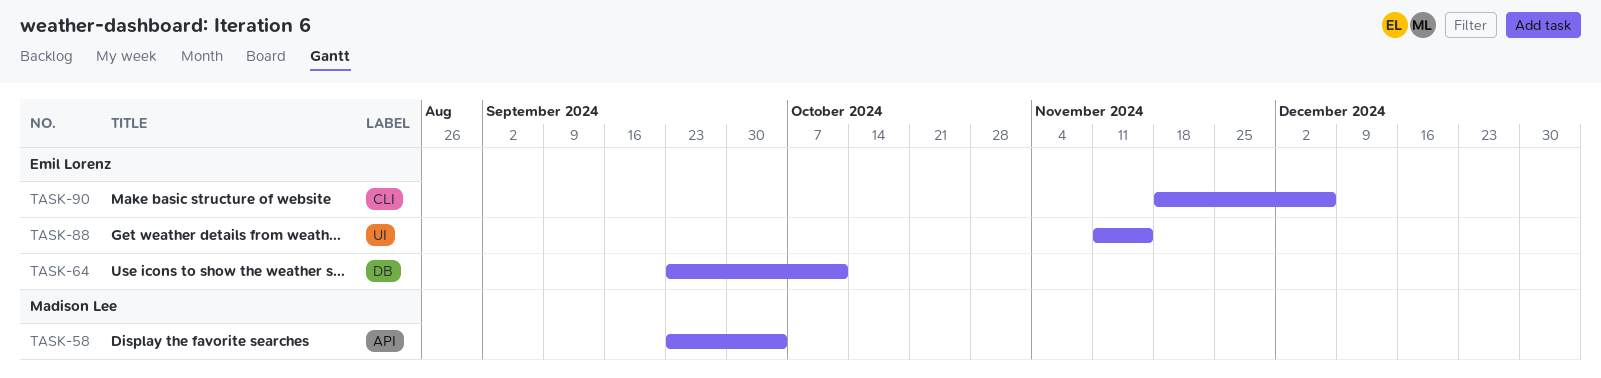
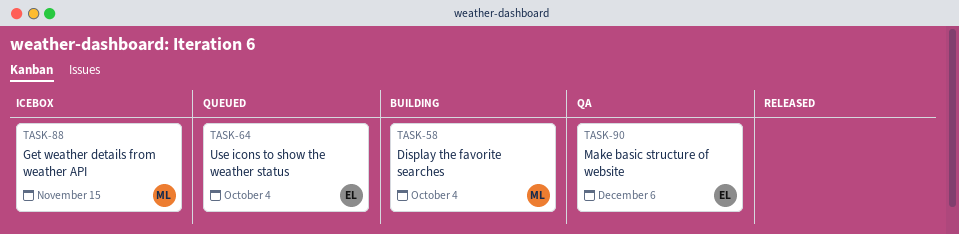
TASK-64, due: Oct 11 -> Oct 4
TASK-88, owner: Emil Lorenz -> Madison Lee

